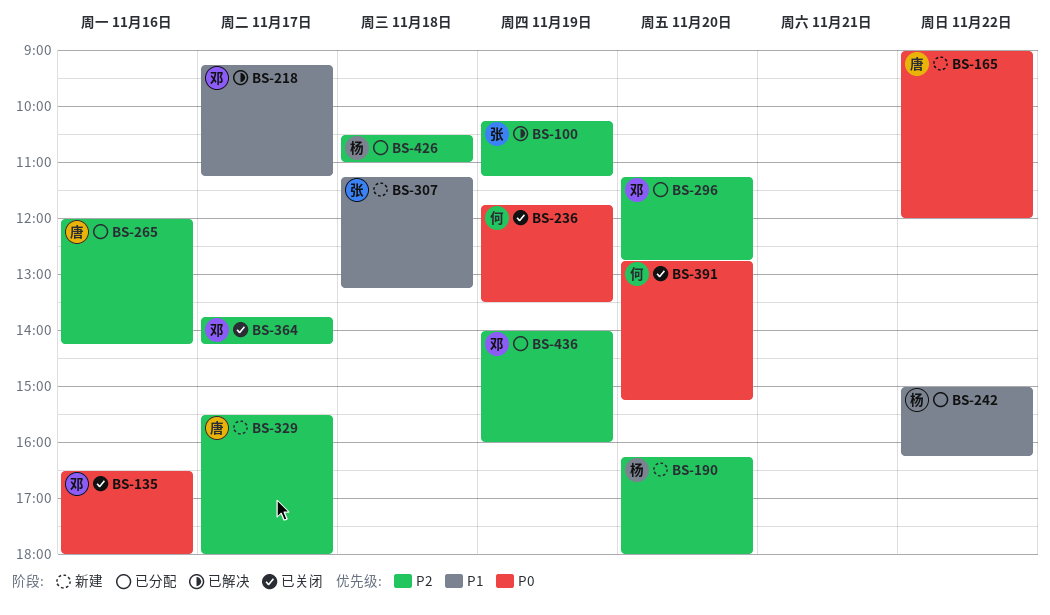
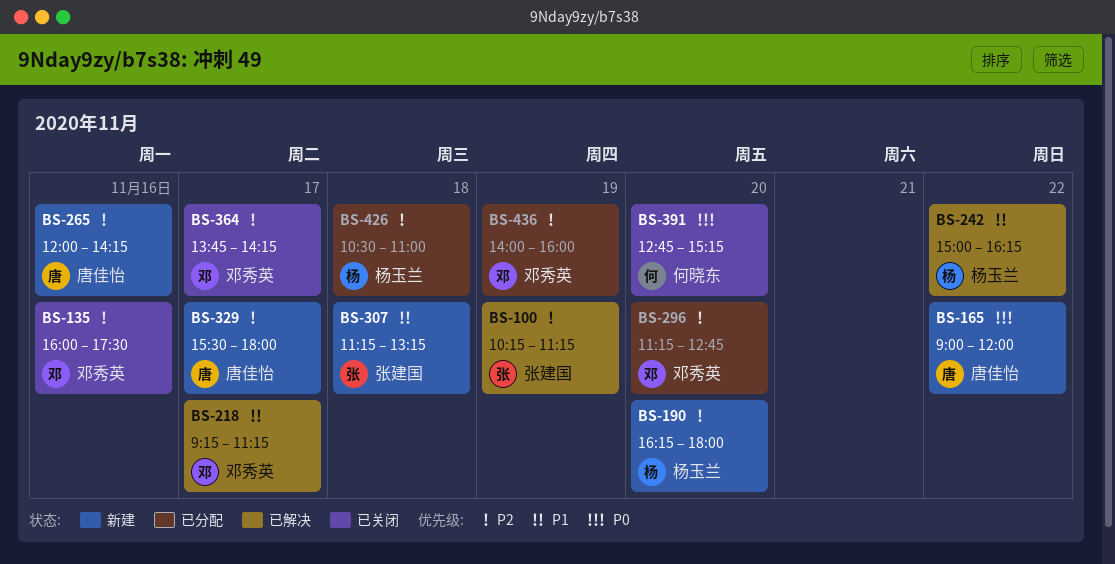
BS-135, priority: P0 -> P2
BS-135, begins: 16:30 -> 16:00
BS-135, ends: 18:00 -> 17:30
BS-236: present -> none
BS-242, status: 已分配 -> 已解决
BS-265, status: 已分配 -> 新建

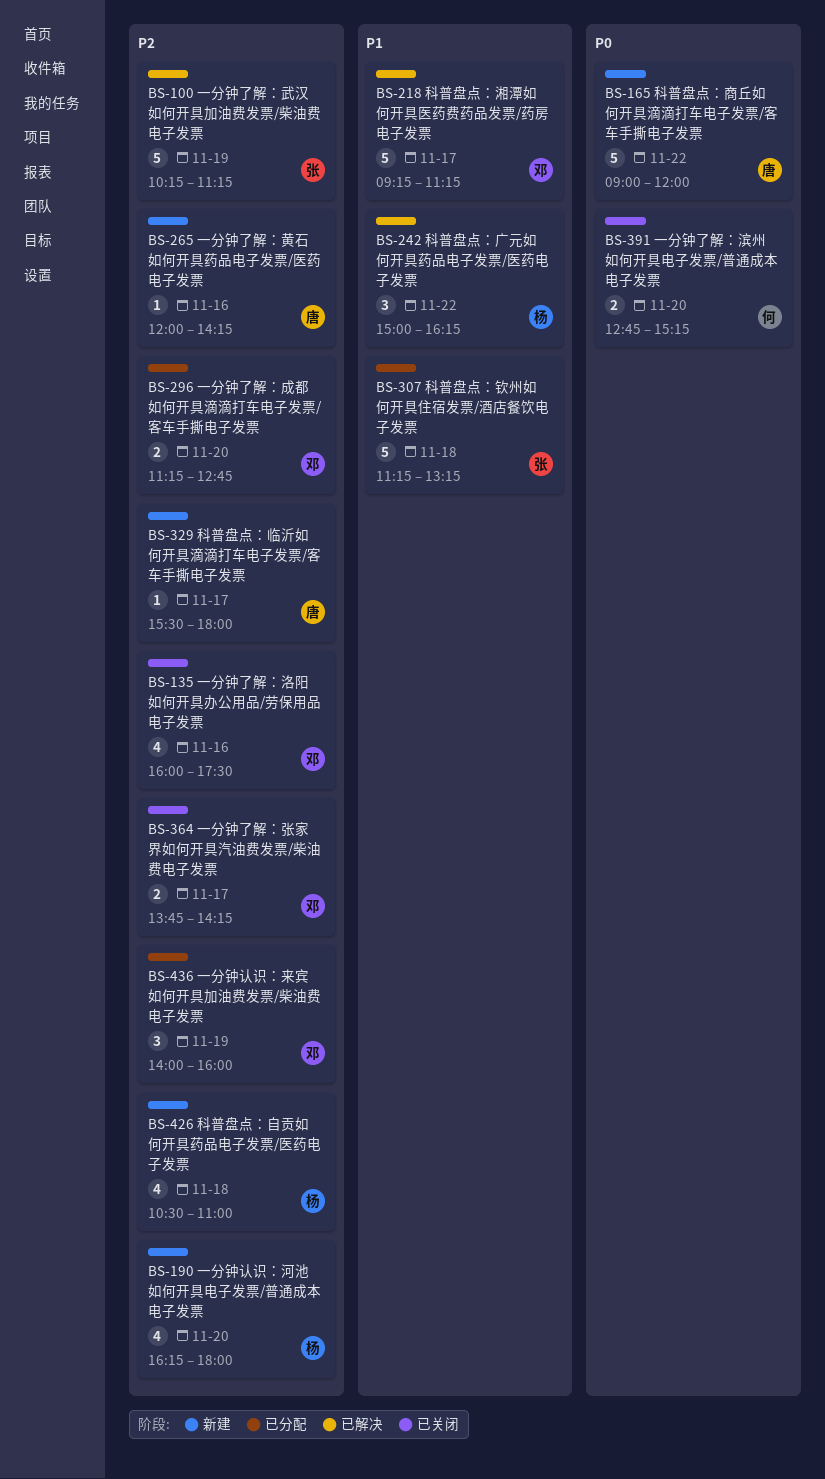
BS-307, status: 新建 -> 已分配
BS-426, status: 已分配 -> 新建

